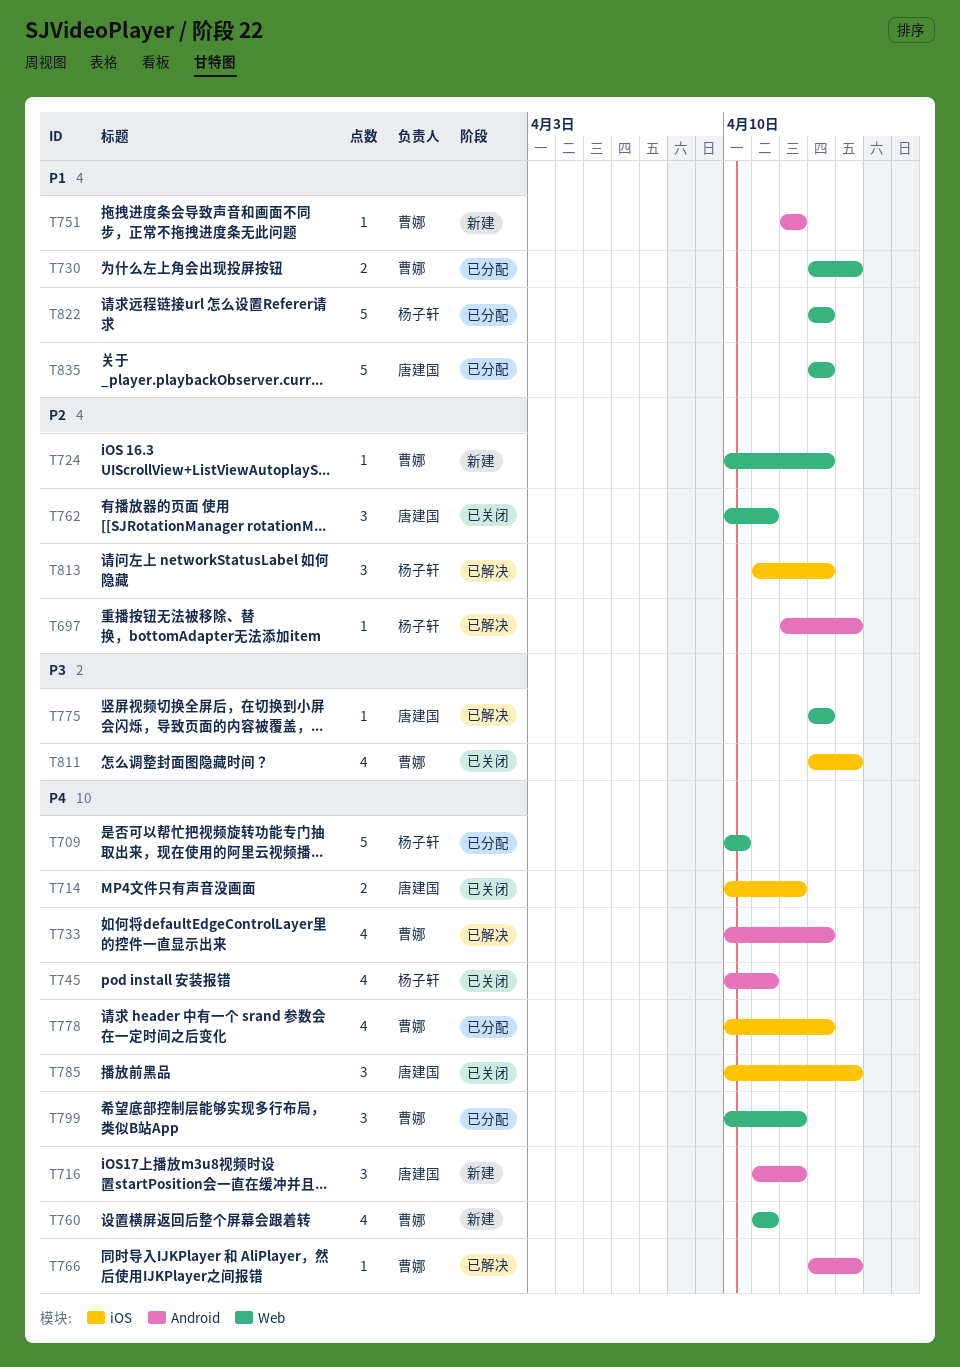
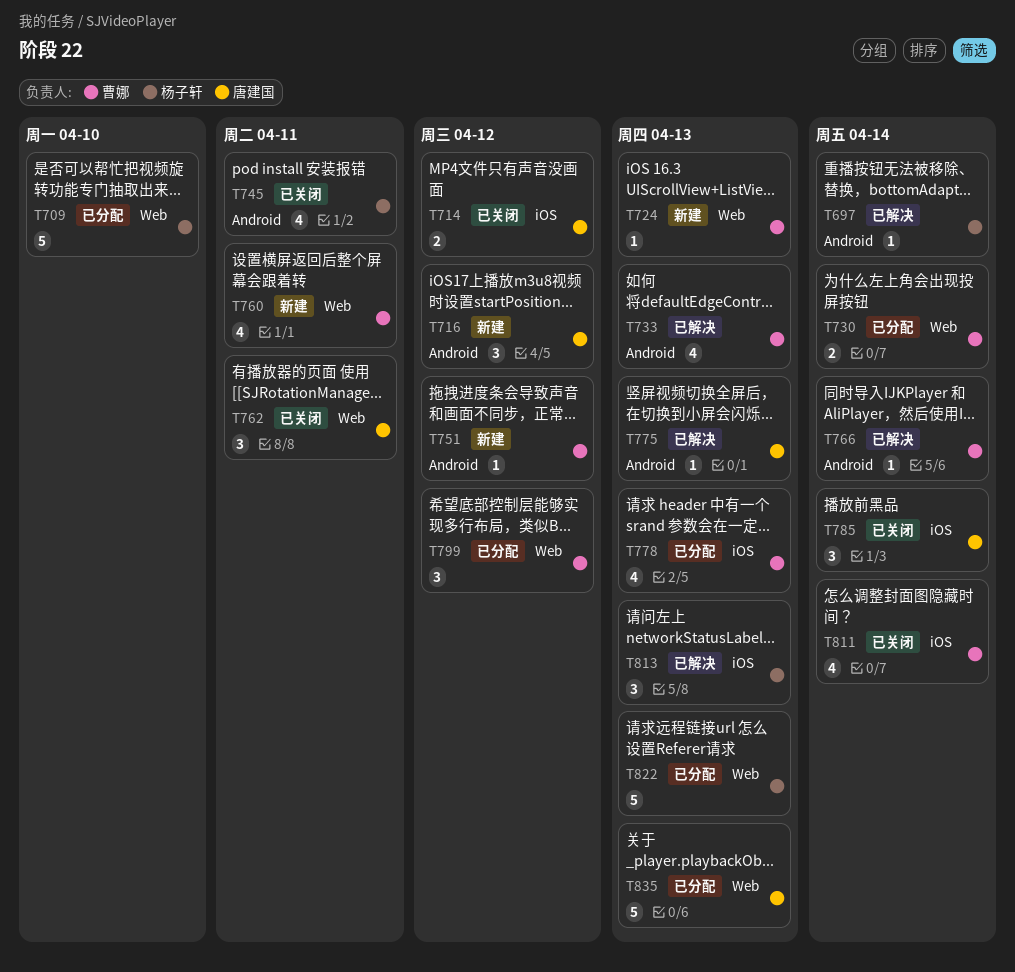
T775, label: Web -> Android

